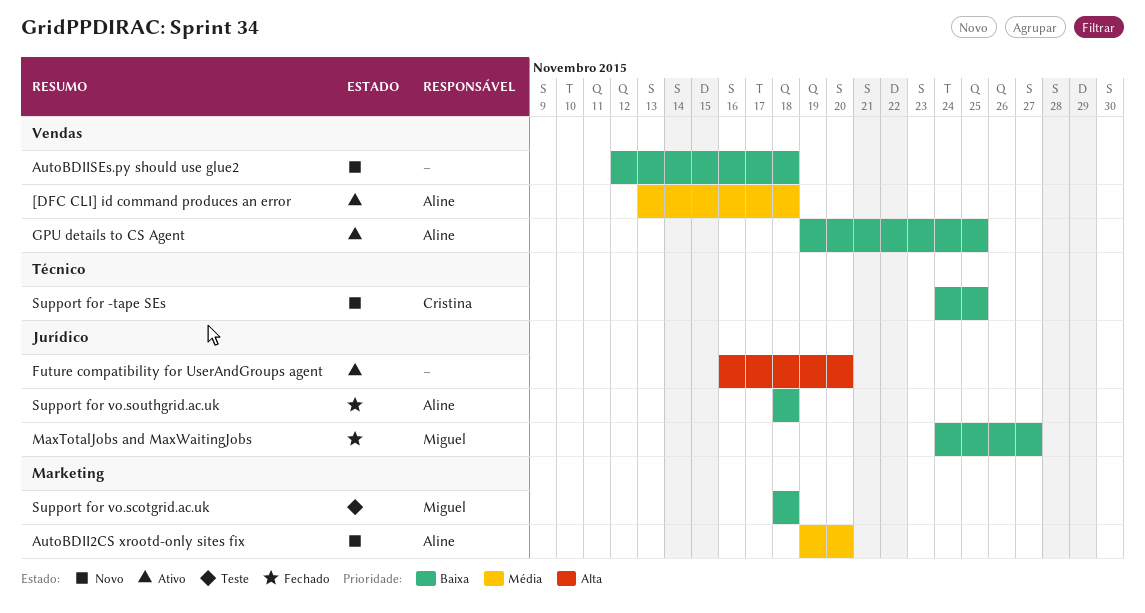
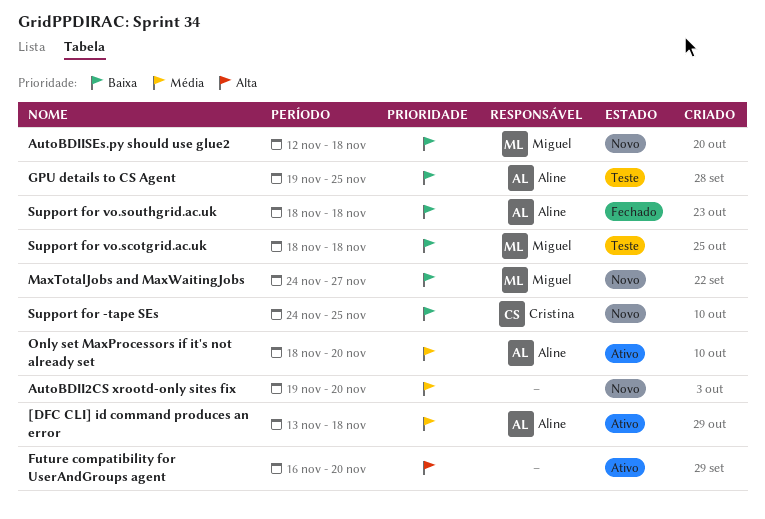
AutoBDII2CS xrootd-only sites fix, owner: Aline -> none
AutoBDIISEs.py should use glue2, owner: none -> Miguel
GPU details to CS Agent, status: Ativo -> Teste
MaxTotalJobs and MaxWaitingJobs, status: Fechado -> Novo
Only set MaxProcessors if it's not already set: none -> present

